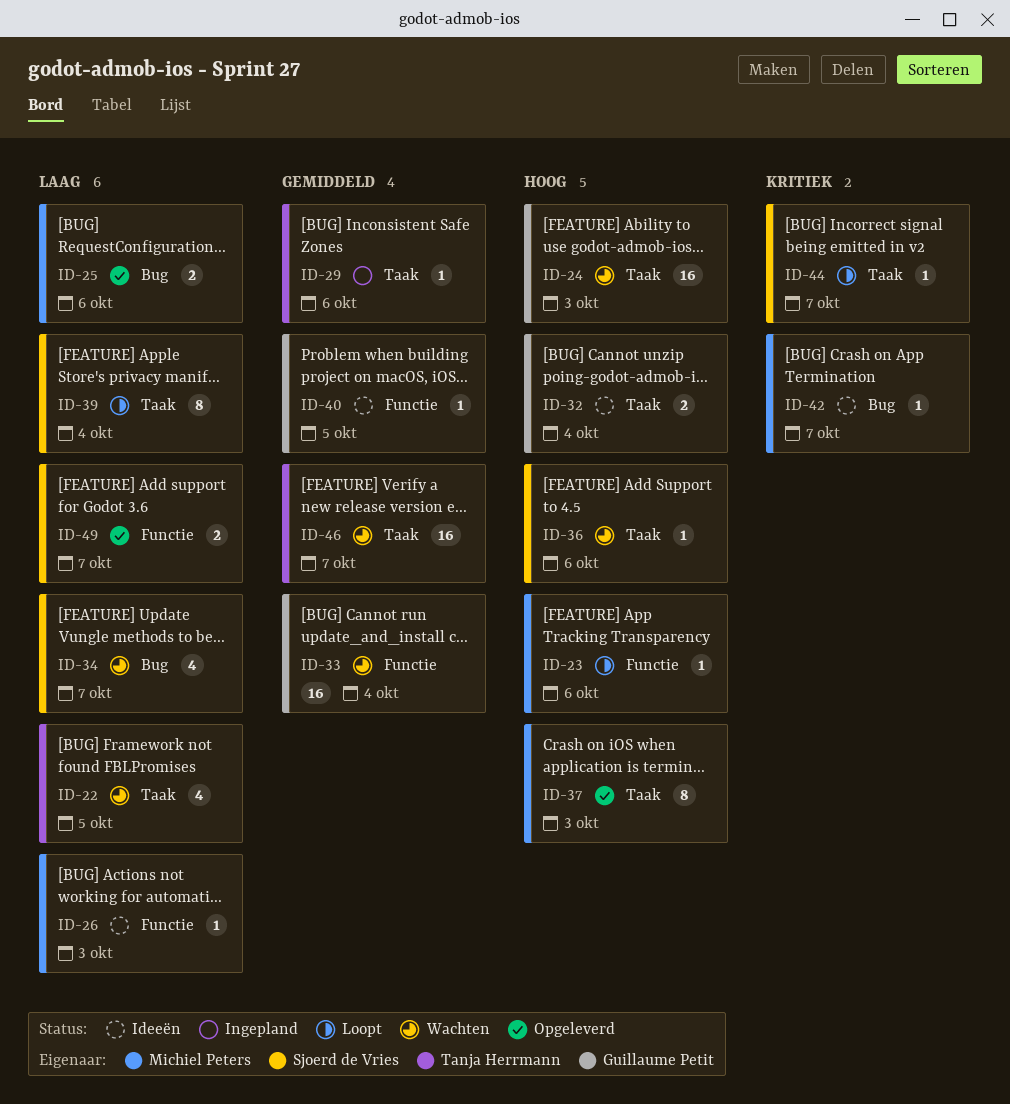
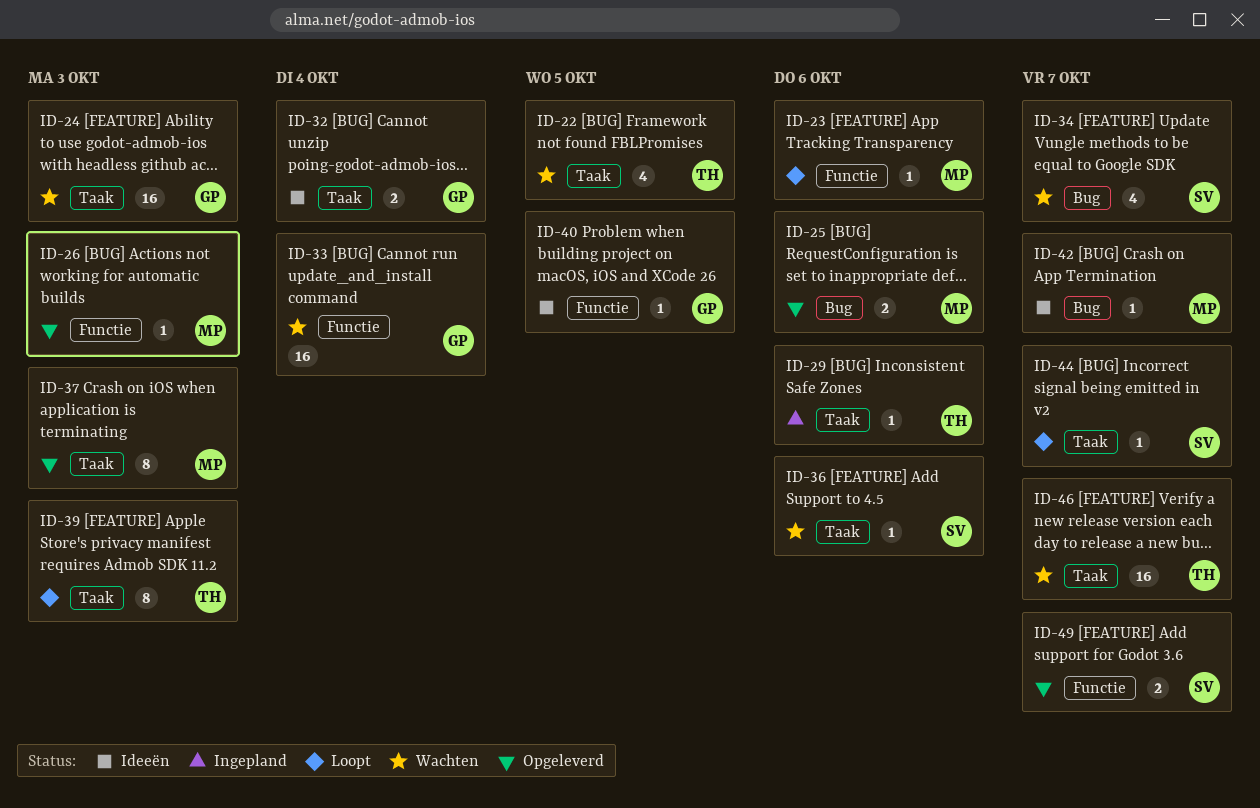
ID-26, status: Ideeën -> Opgeleverd
ID-39, owner: Sjoerd de Vries -> Tanja Herrmann
ID-39, due: Oct 4 -> Oct 3

